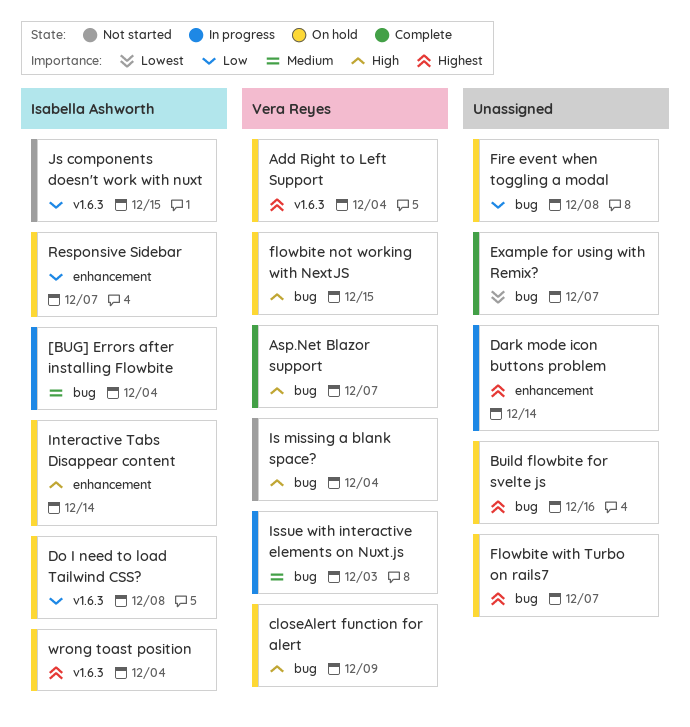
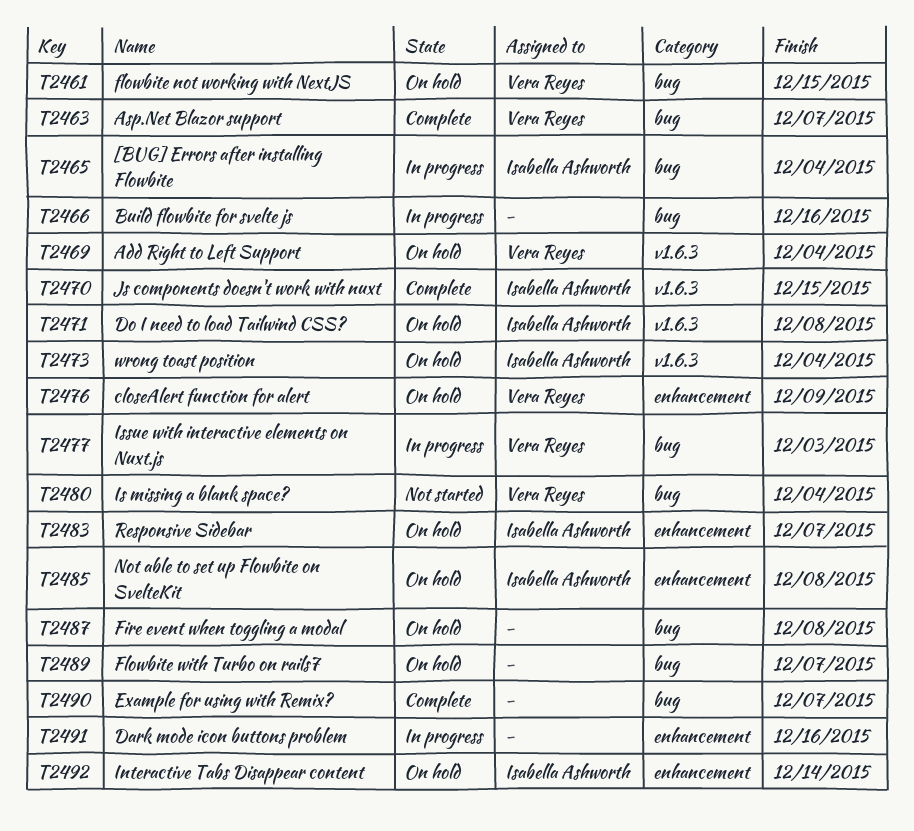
Build flowbite for svelte js, status: On hold -> In progress
closeAlert function for alert, label: bug -> enhancement
Dark mode icon buttons problem, due: Dec 14 -> Dec 16
Js components doesn't work with nuxt, status: Not started -> Complete
Not able to set up Flowbite on SvelteKit: none -> present

